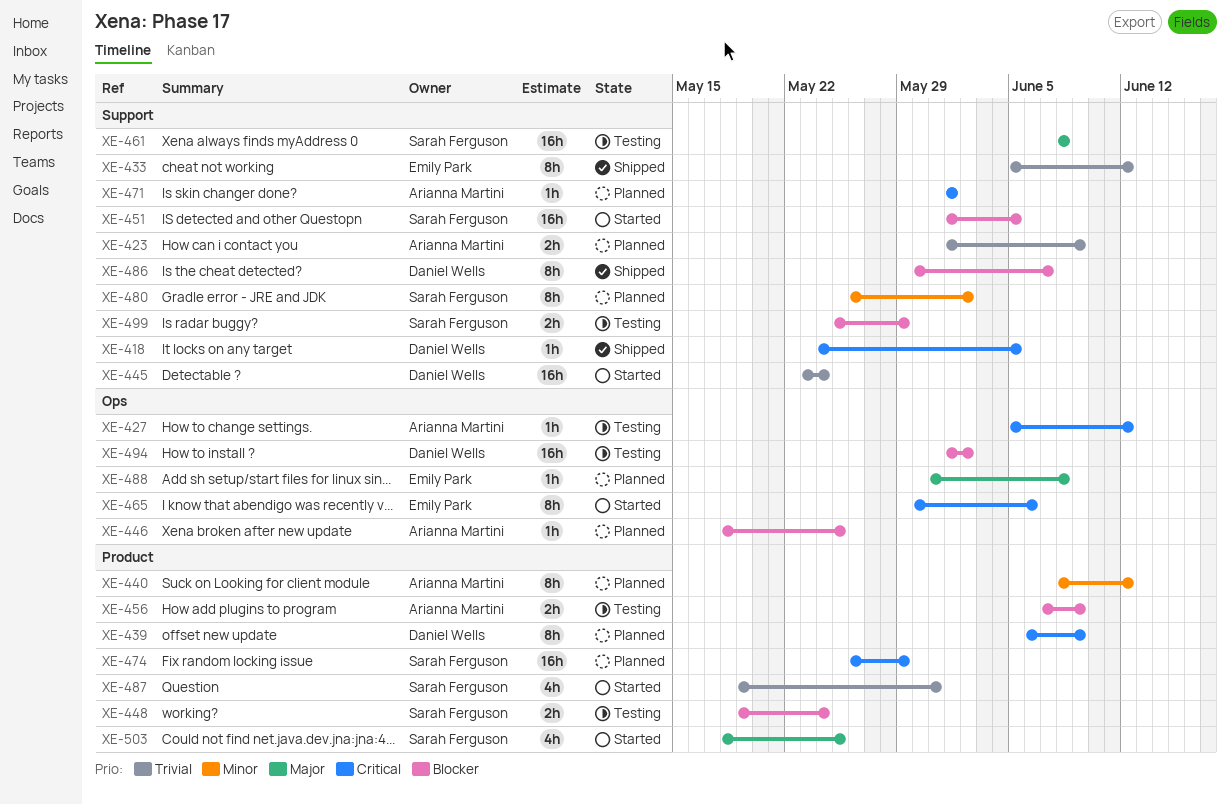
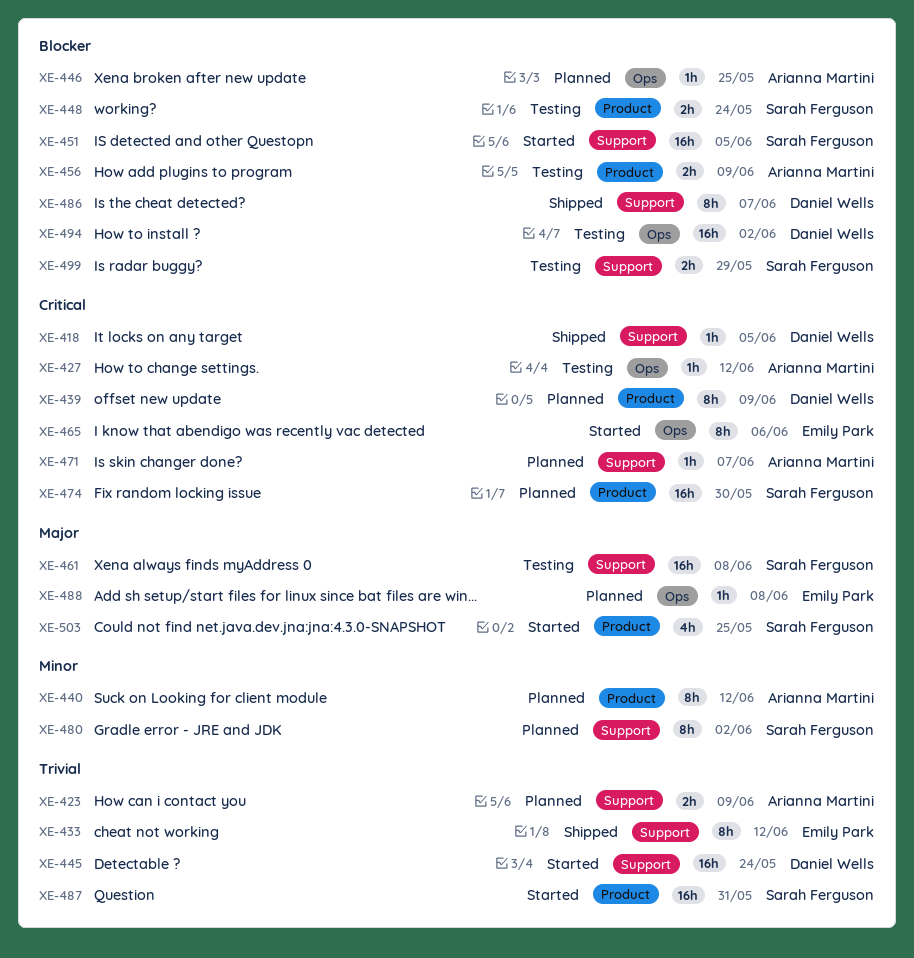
XE-471, due: Jun 1 -> Jun 7
XE-474, due: May 29 -> May 30
XE-487, estimate: 4h -> 16h

